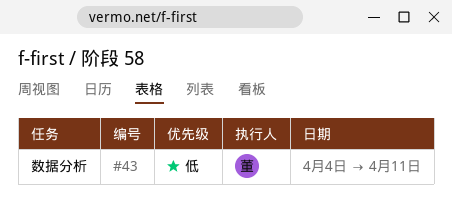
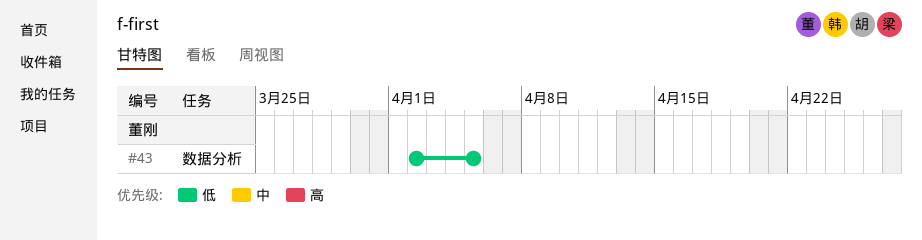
#43, start: Apr 4 -> Apr 2
#43, due: Apr 11 -> Apr 5

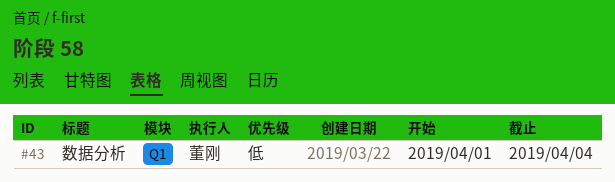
#43, start: Apr 2 -> Apr 1
#43, due: Apr 5 -> Apr 4

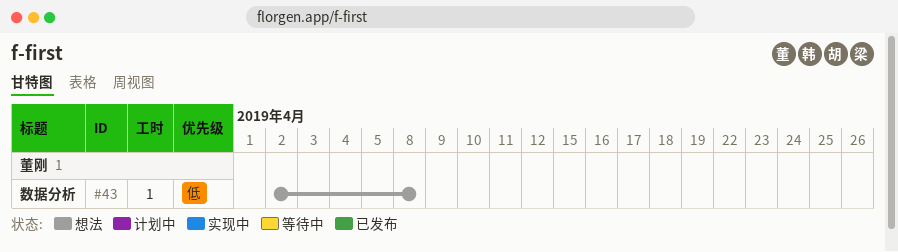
#43, start: Apr 1 -> Apr 2
#43, due: Apr 4 -> Apr 8

